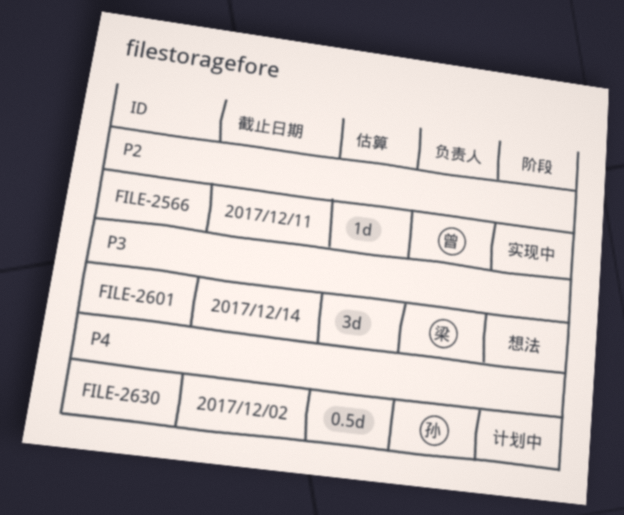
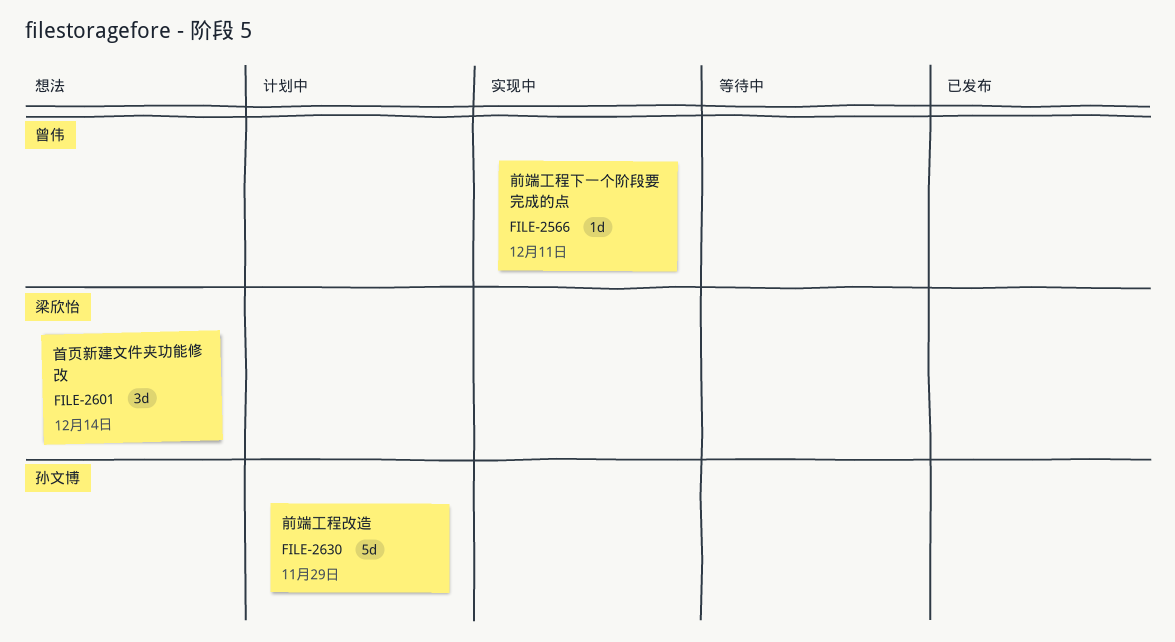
FILE-2630, estimate: 0.5d -> 5d
FILE-2630, due: Dec 2 -> Nov 29

